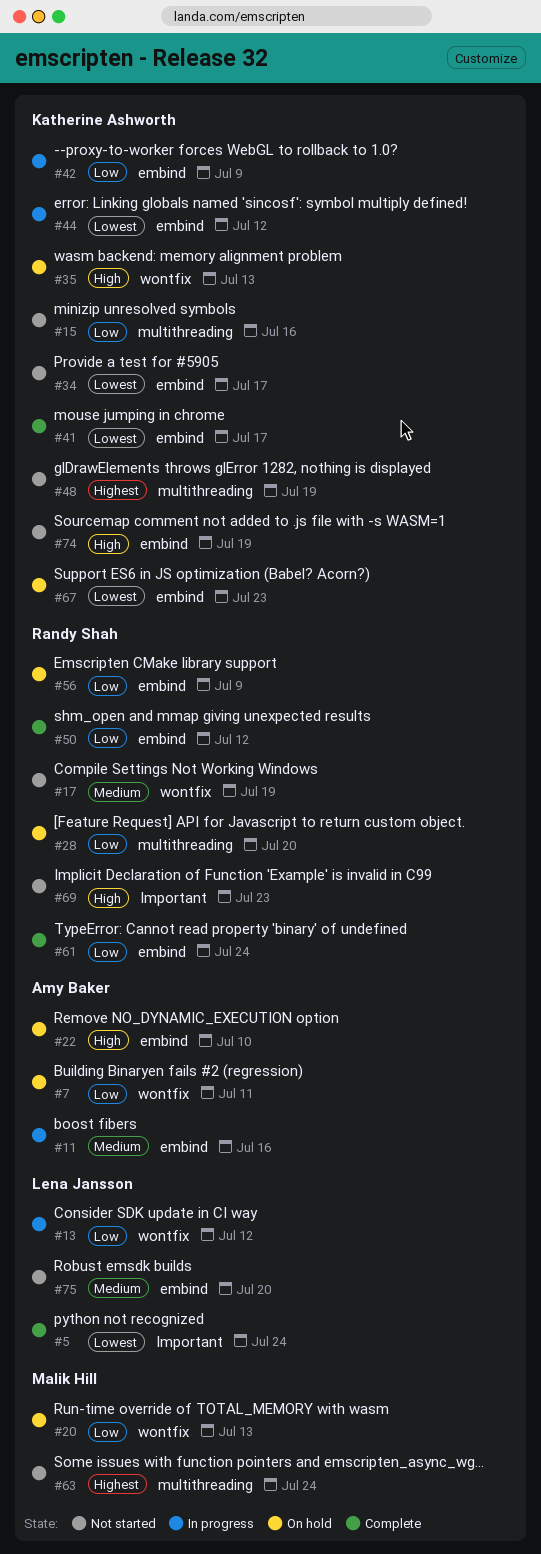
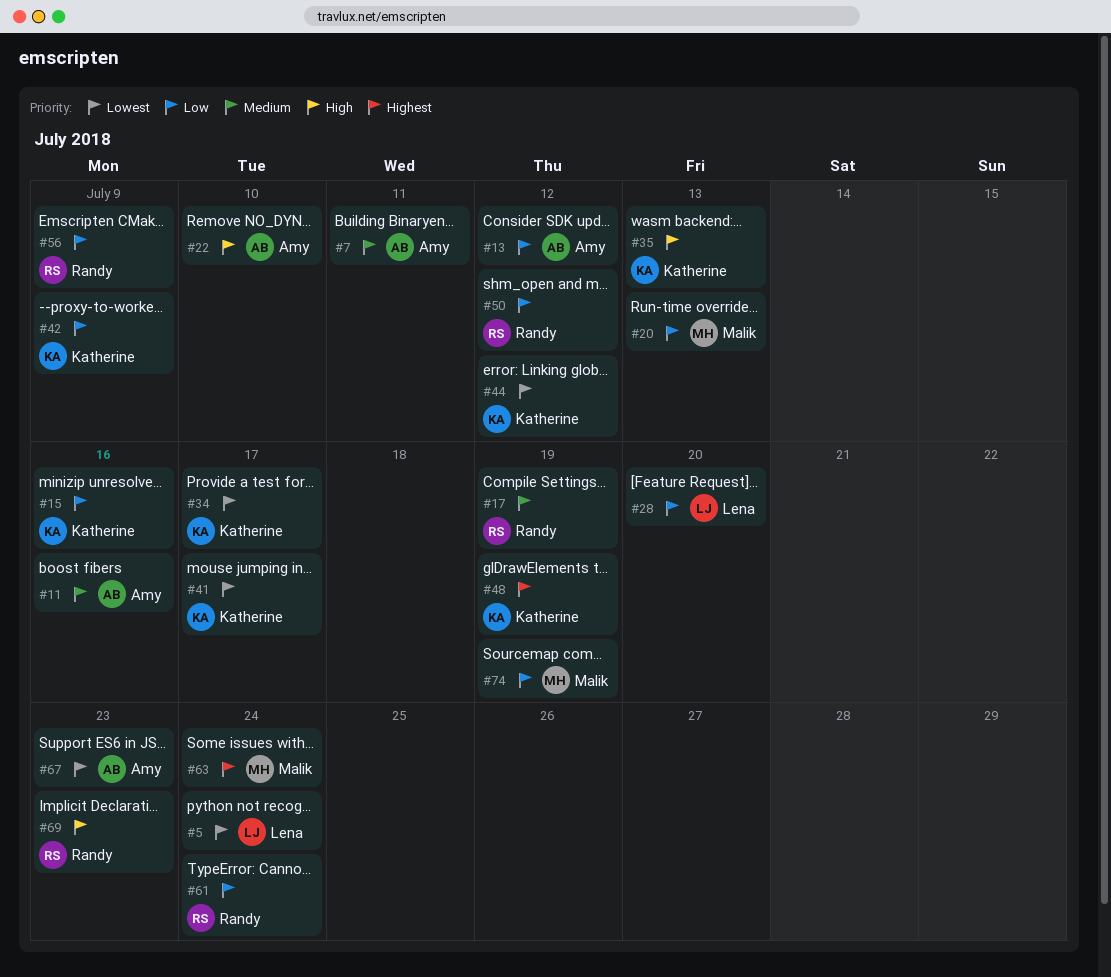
#7, priority: Low -> Medium
#13, owner: Lena Jansson -> Amy Baker
#28, owner: Randy Shah -> Lena Jansson
#67, owner: Katherine Ashworth -> Amy Baker
#74, owner: Katherine Ashworth -> Malik Hill
#74, priority: High -> Low
#75: present -> none

